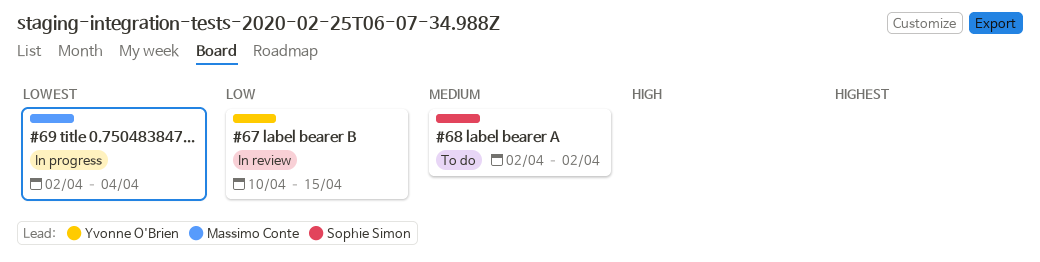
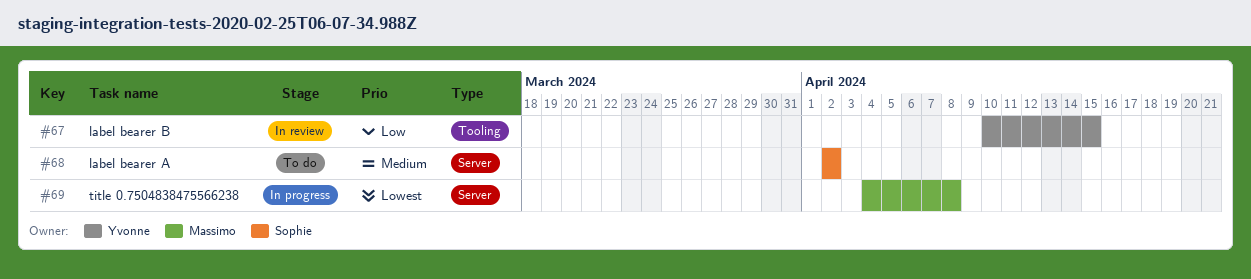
#69, start: Apr 2 -> Apr 4
#69, due: Apr 4 -> Apr 8

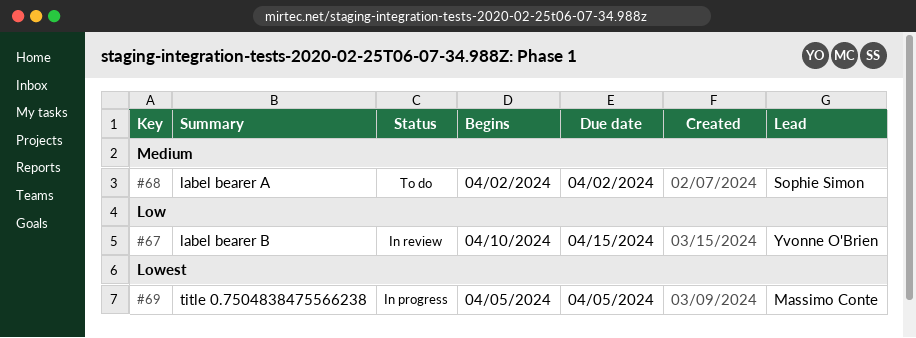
#69, start: Apr 4 -> Apr 5
#69, due: Apr 8 -> Apr 5

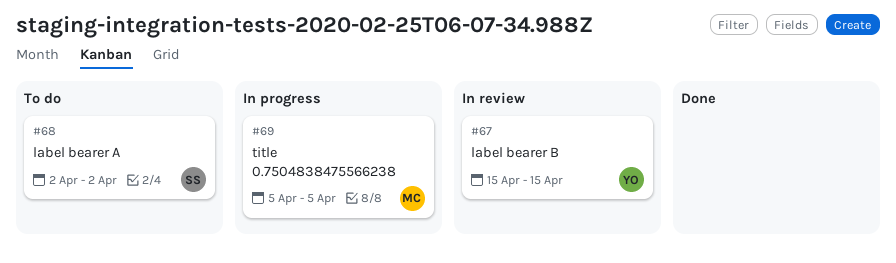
#67, start: Apr 10 -> Apr 15

